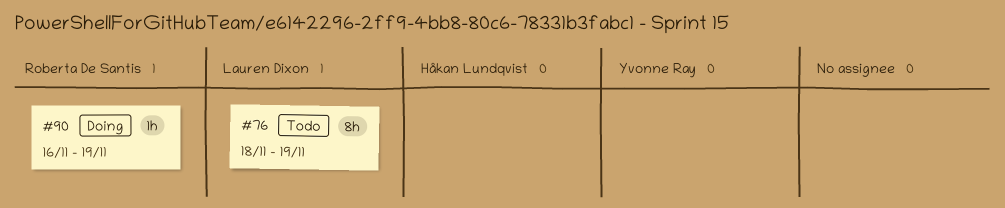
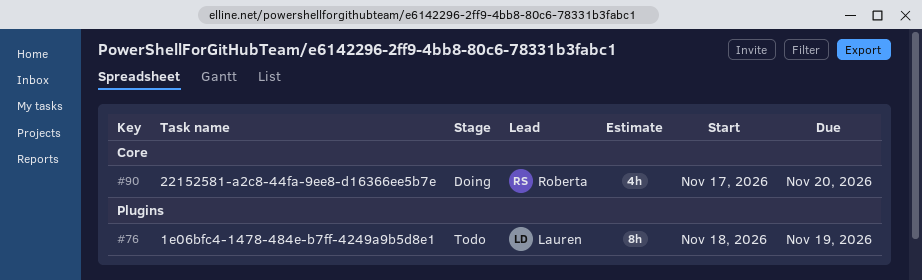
#90, estimate: 1h -> 4h
#90, start: Nov 16 -> Nov 17
#90, due: Nov 19 -> Nov 20

